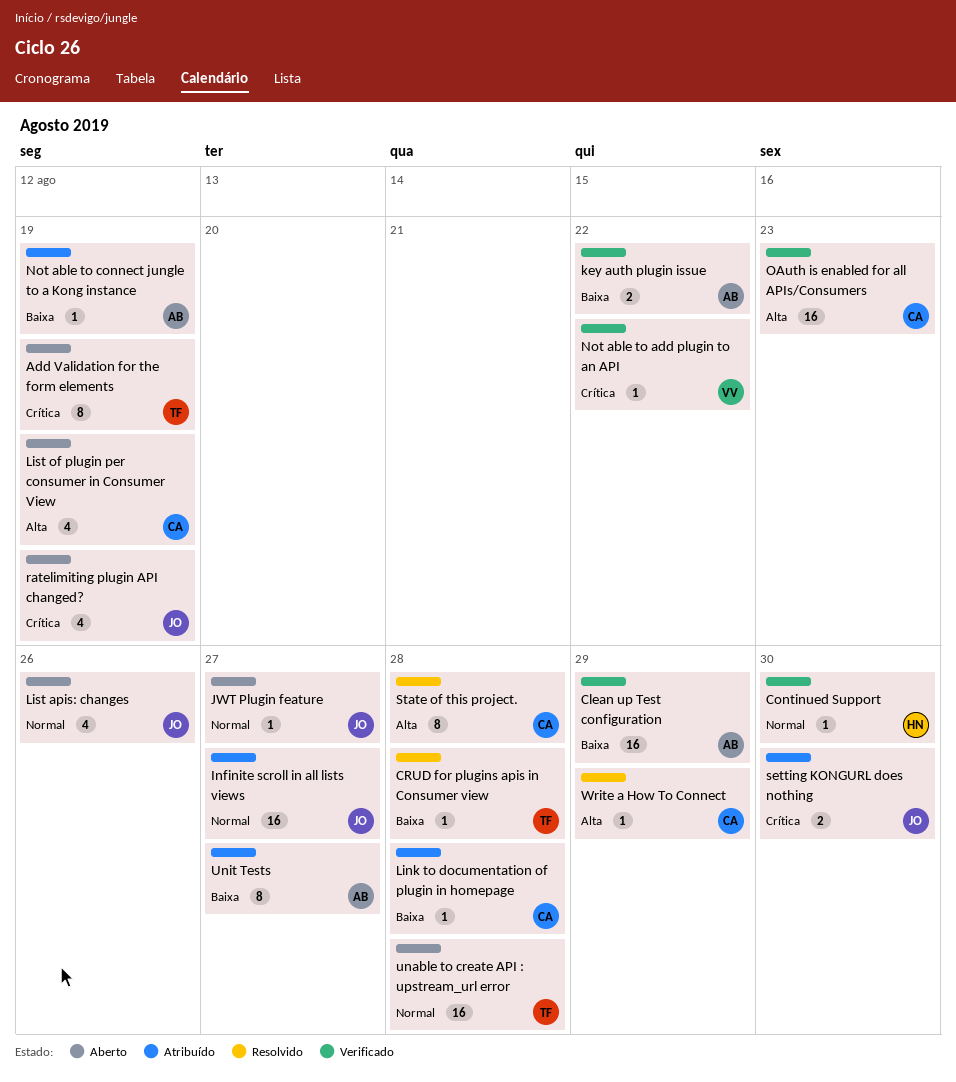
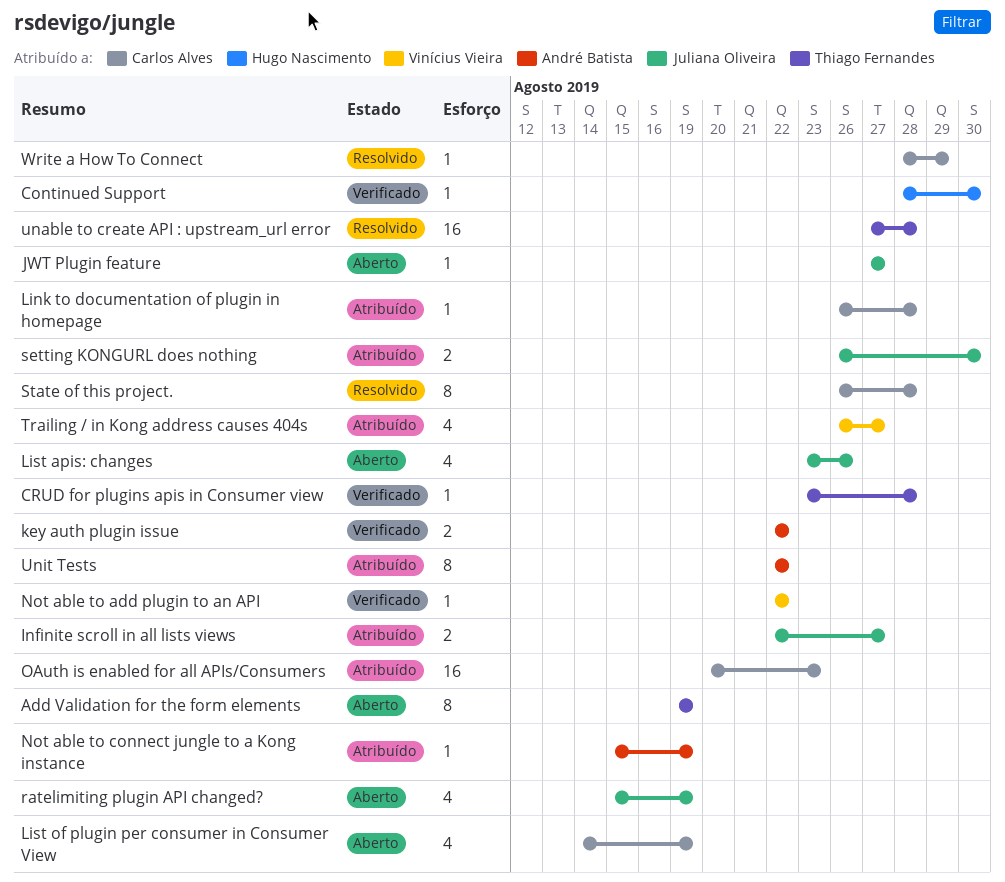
Clean up Test configuration: present -> none
CRUD for plugins apis in Consumer view, status: Resolvido -> Verificado
Infinite scroll in all lists views, estimate: 16 -> 2
OAuth is enabled for all APIs/Consumers, status: Verificado -> Atribuído
Trailing / in Kong address causes 404s: none -> present
unable to create API : upstream_url error, status: Aberto -> Resolvido
Unit Tests, due: Aug 27 -> Aug 22

